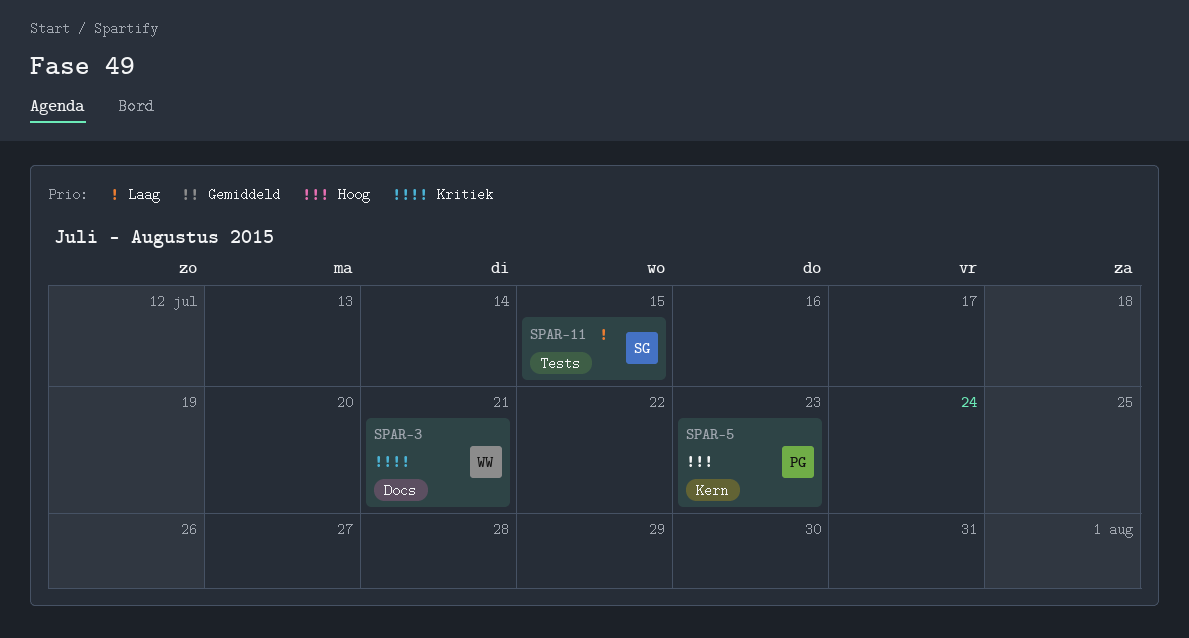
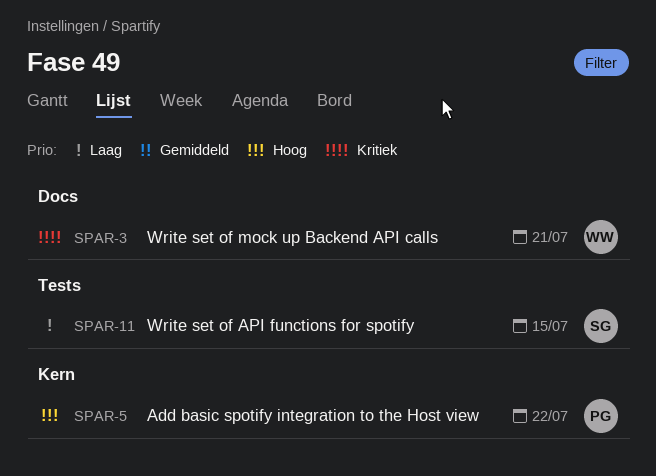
SPAR-5, due: Jul 23 -> Jul 22

